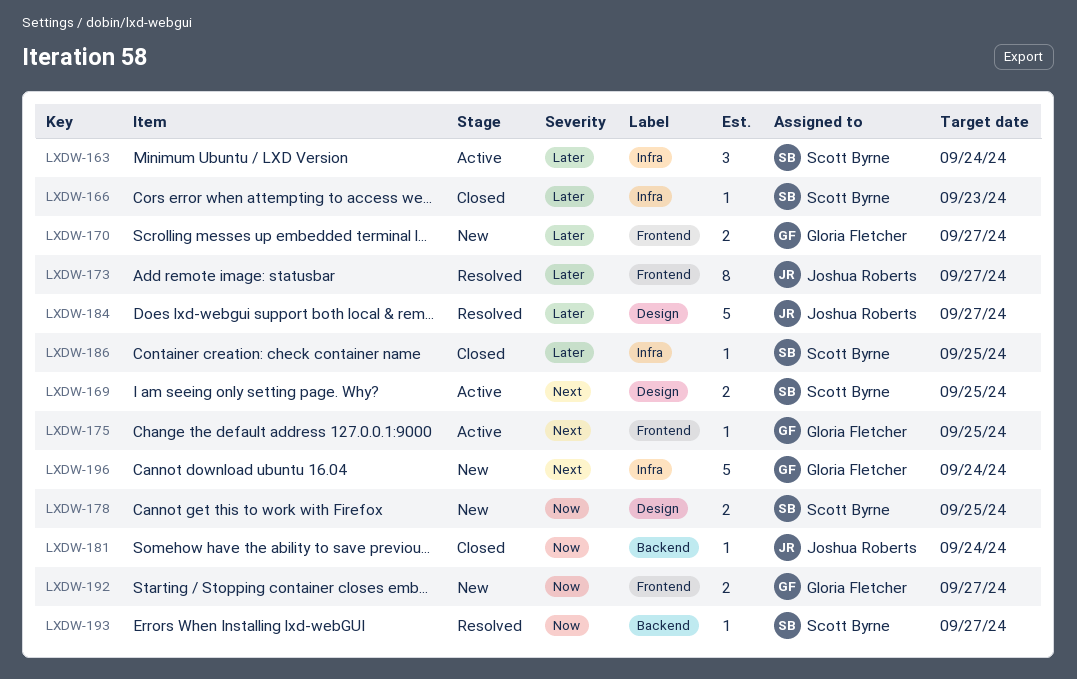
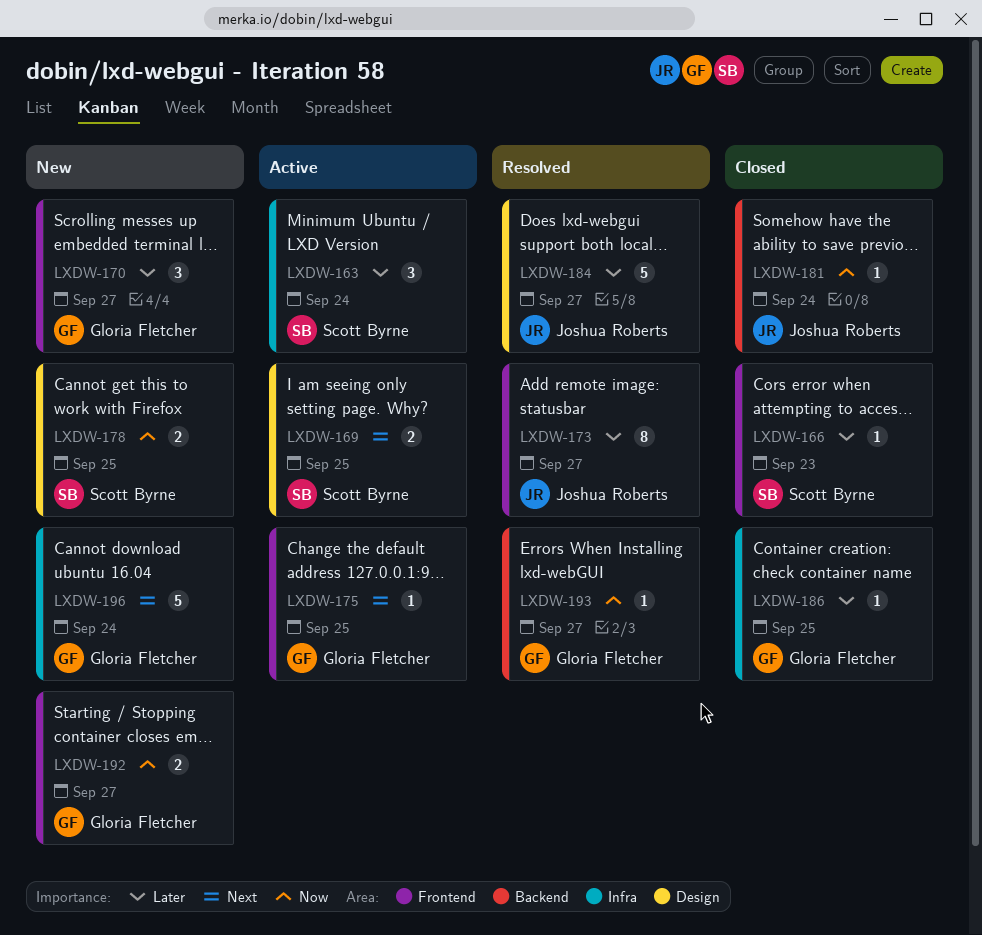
LXDW-166, label: Infra -> Frontend
LXDW-170, estimate: 2 -> 3
LXDW-186, owner: Scott Byrne -> Gloria Fletcher
LXDW-193, owner: Scott Byrne -> Gloria Fletcher

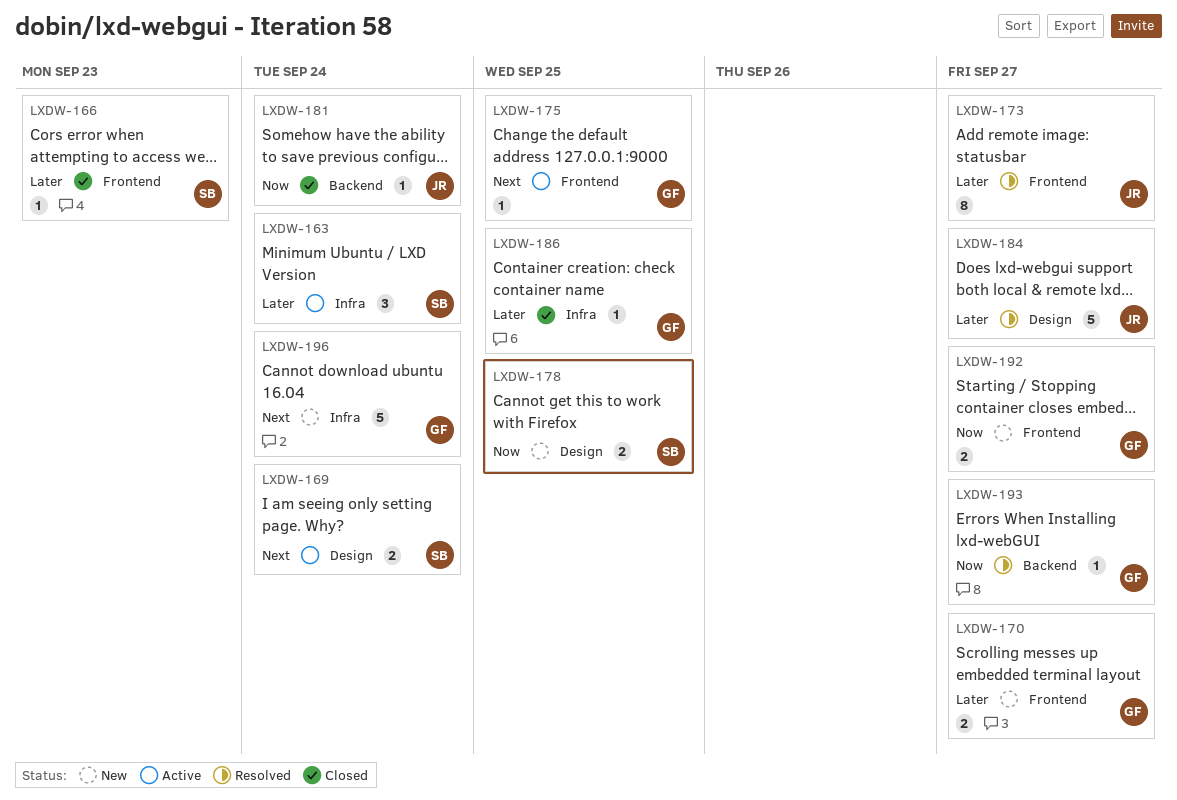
LXDW-169, due: Sep 25 -> Sep 24
LXDW-170, estimate: 3 -> 2

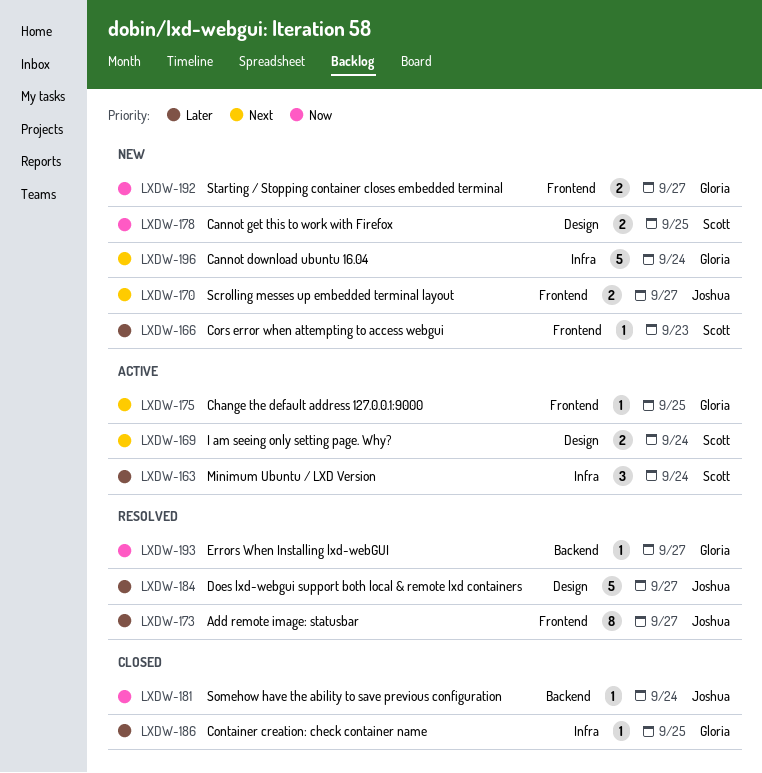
LXDW-166, status: Closed -> New
LXDW-170, owner: Gloria -> Joshua
LXDW-170, priority: Later -> Next

